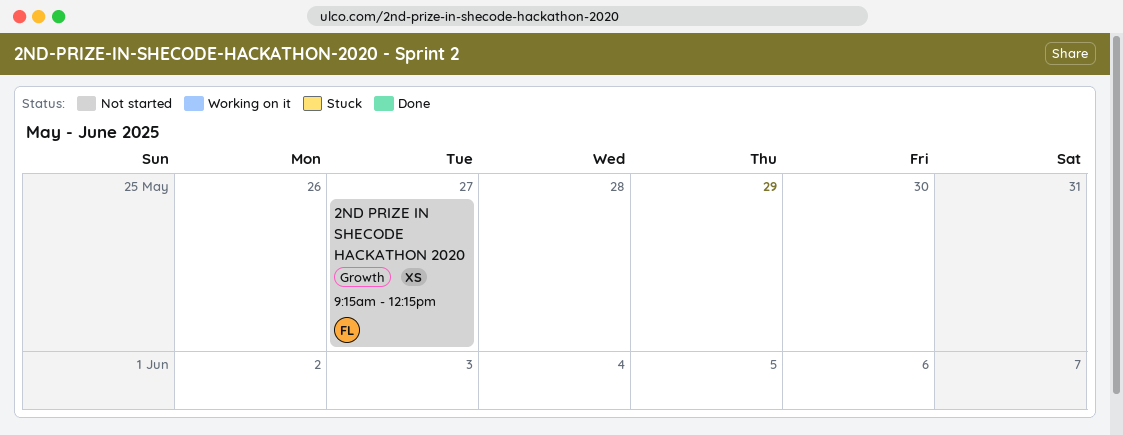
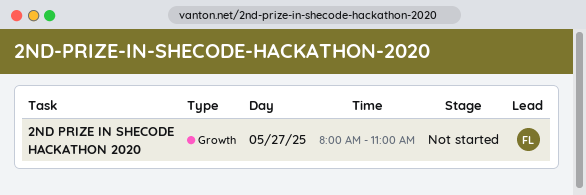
2ND PRIZE IN SHECODE HACKATHON 2020, begins: 09:15 -> 08:00
2ND PRIZE IN SHECODE HACKATHON 2020, ends: 12:15 -> 11:00

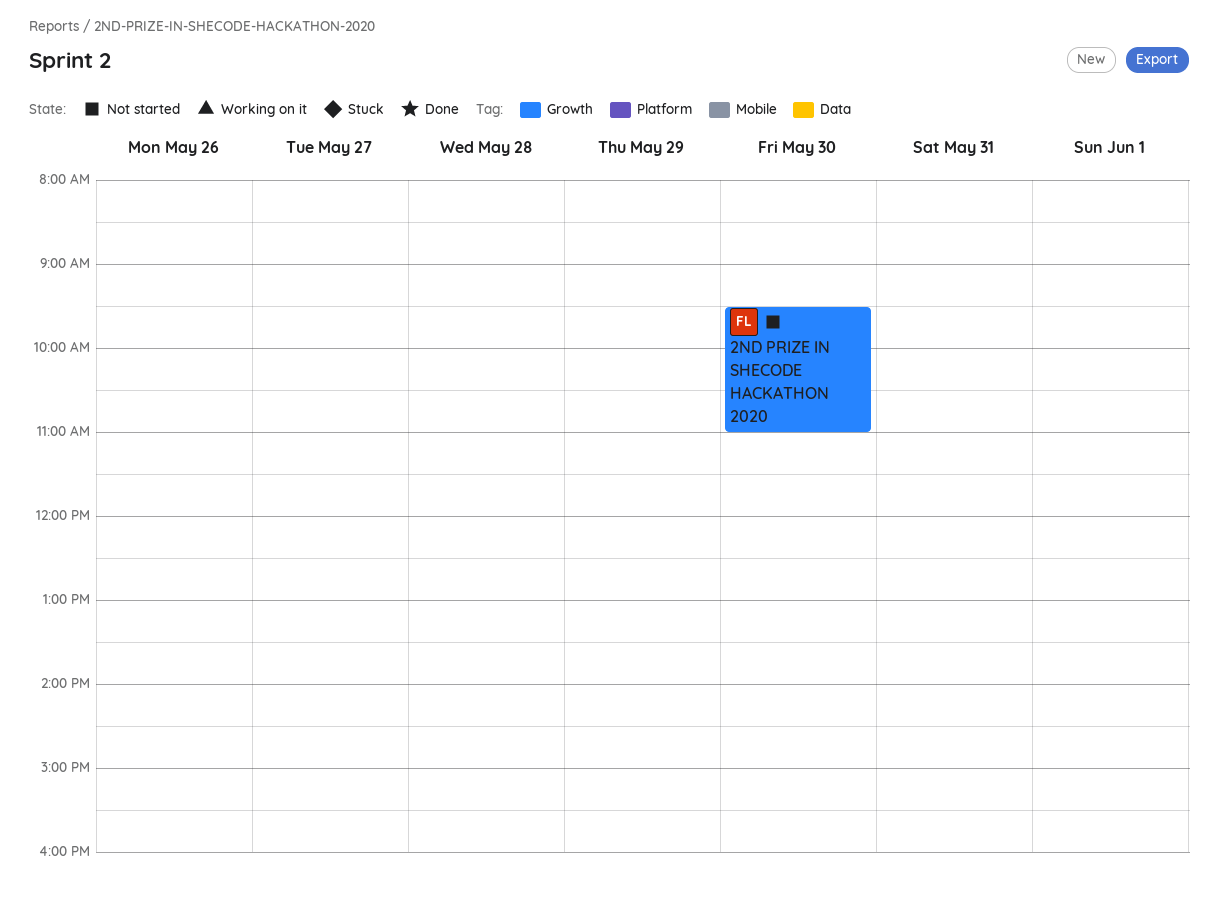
2ND PRIZE IN SHECODE HACKATHON 2020, day: May 27 -> May 30
2ND PRIZE IN SHECODE HACKATHON 2020, begins: 08:00 -> 09:30

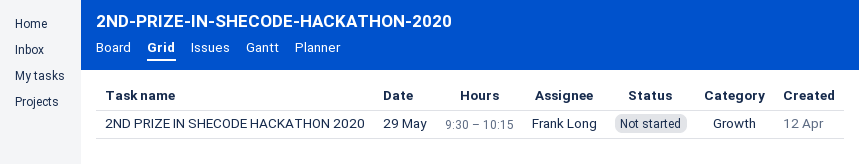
2ND PRIZE IN SHECODE HACKATHON 2020, day: May 30 -> May 29
2ND PRIZE IN SHECODE HACKATHON 2020, ends: 11:00 -> 10:15

